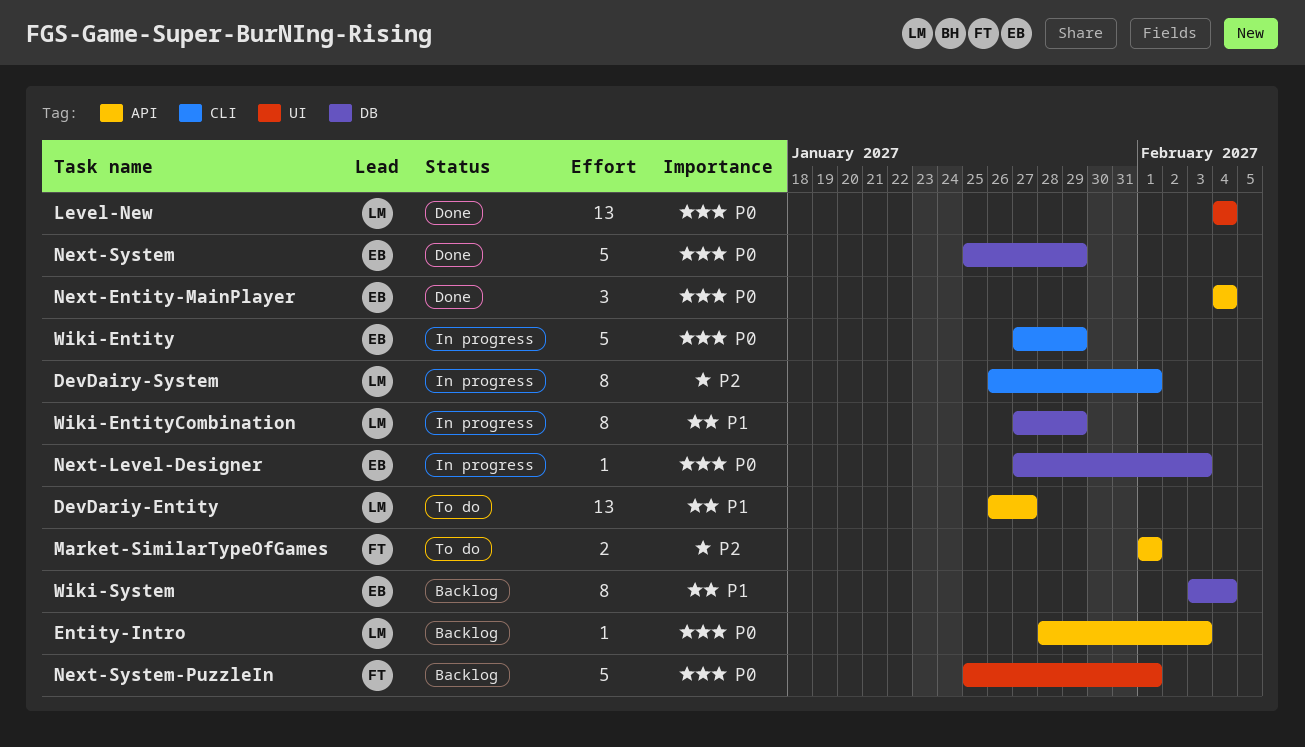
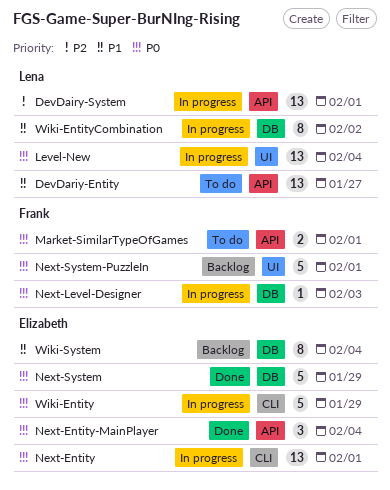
DevDairy-System, label: CLI -> API
DevDairy-System, estimate: 8 -> 13
Entity-Intro: present -> none
Level-New, status: Done -> In progress
Market-SimilarTypeOfGames, priority: P2 -> P0
Next-Entity: none -> present
Next-Level-Designer, owner: Elizabeth -> Frank
Wiki-EntityCombination, due: Jan 29 -> Feb 2

